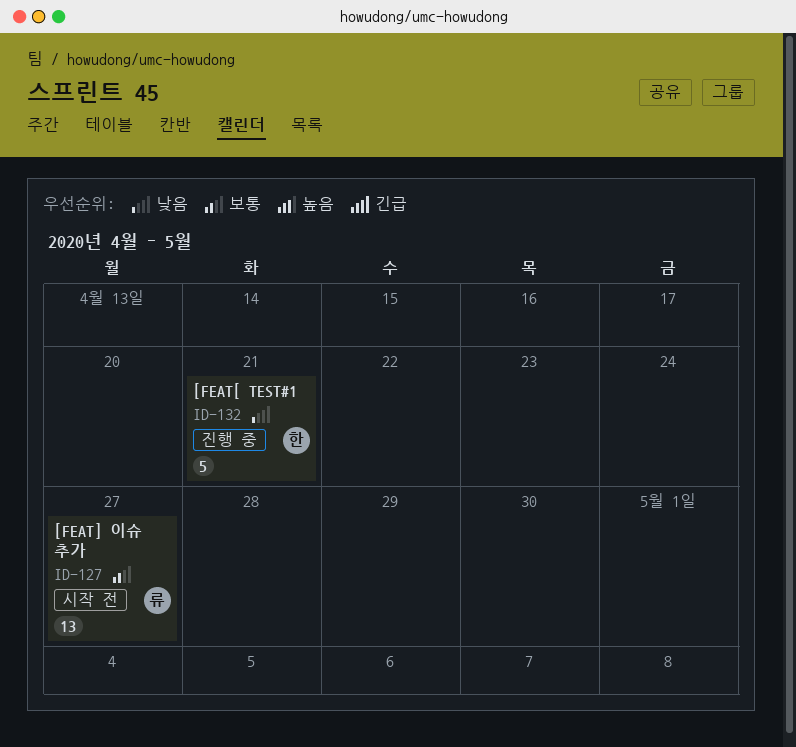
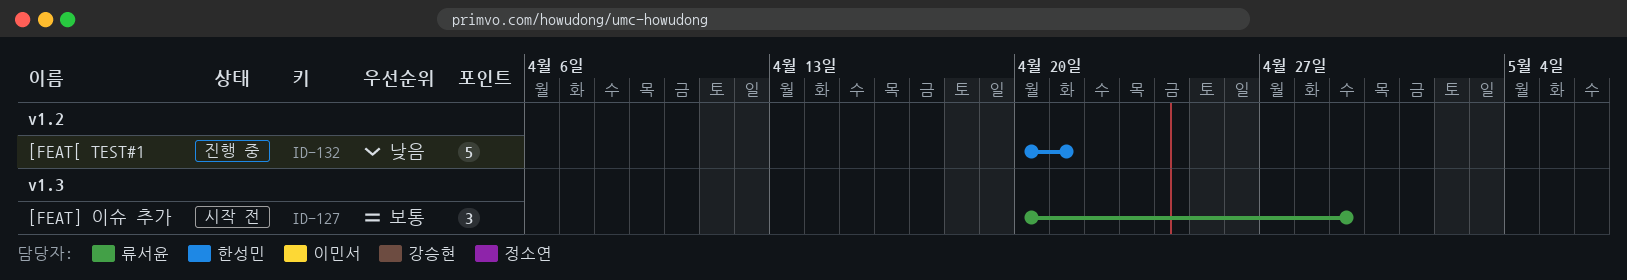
ID-127, estimate: 13 -> 3
ID-127, due: Apr 27 -> Apr 29

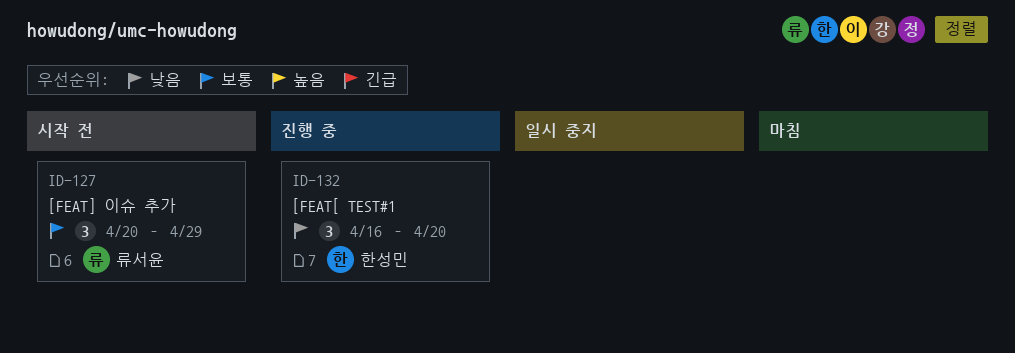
ID-132, estimate: 5 -> 3
ID-132, start: Apr 20 -> Apr 16
ID-132, due: Apr 21 -> Apr 20

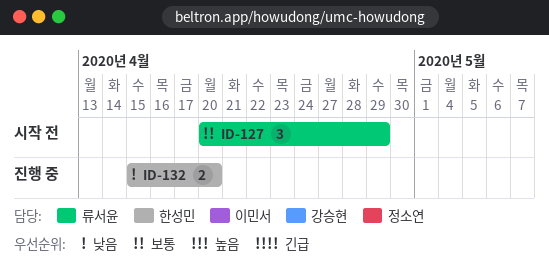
ID-132, estimate: 3 -> 2
ID-132, start: Apr 16 -> Apr 15

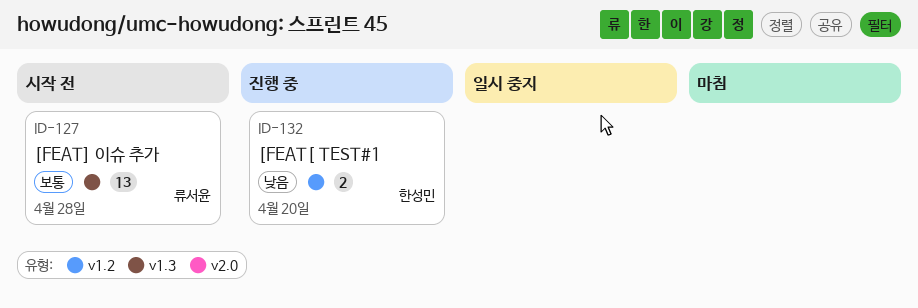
ID-127, estimate: 3 -> 13
ID-127, due: Apr 29 -> Apr 28

